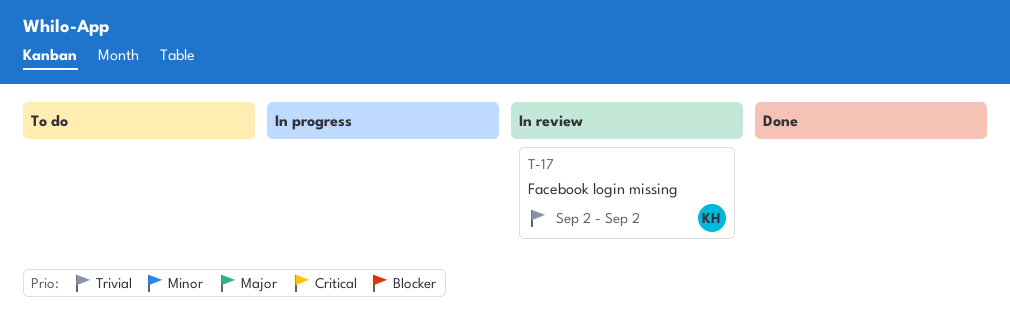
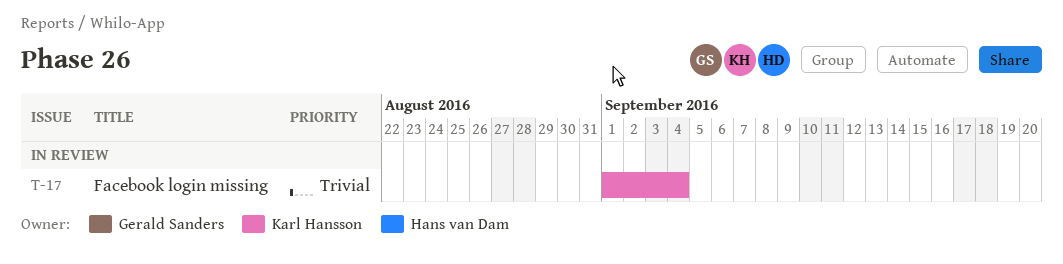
T-17, start: Sep 2 -> Sep 1
T-17, due: Sep 2 -> Sep 4

